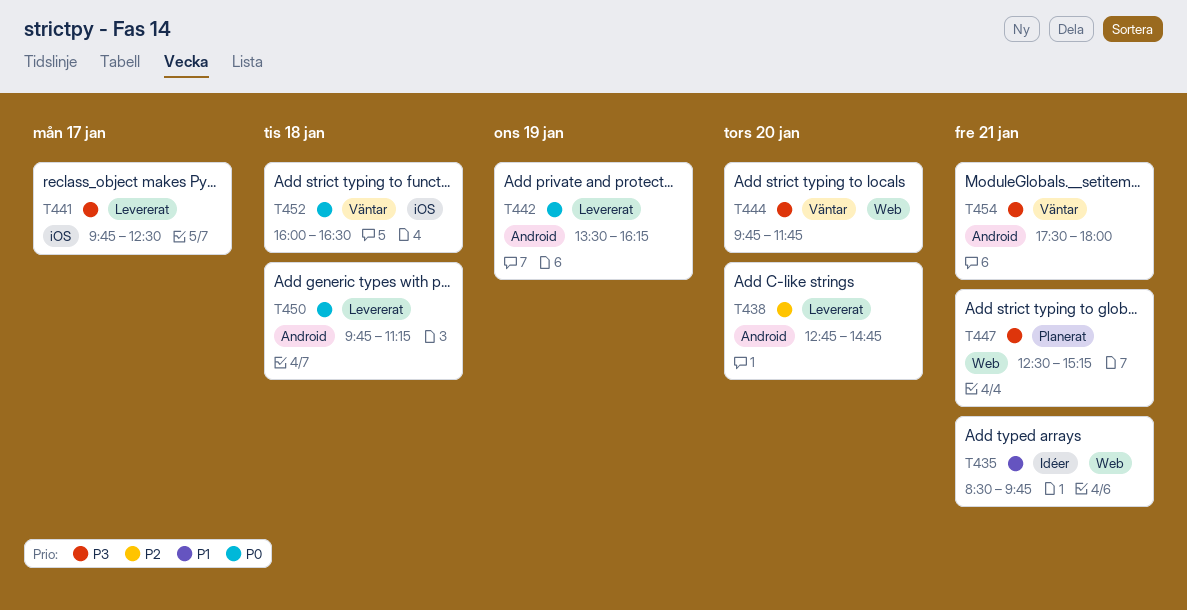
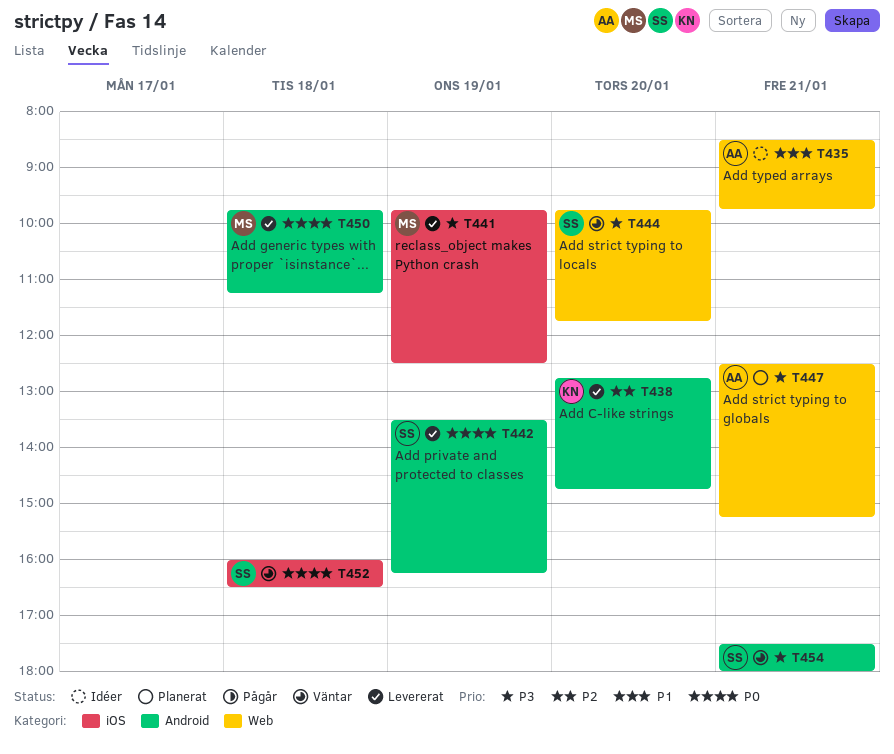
T441, day: Jan 17 -> Jan 19

